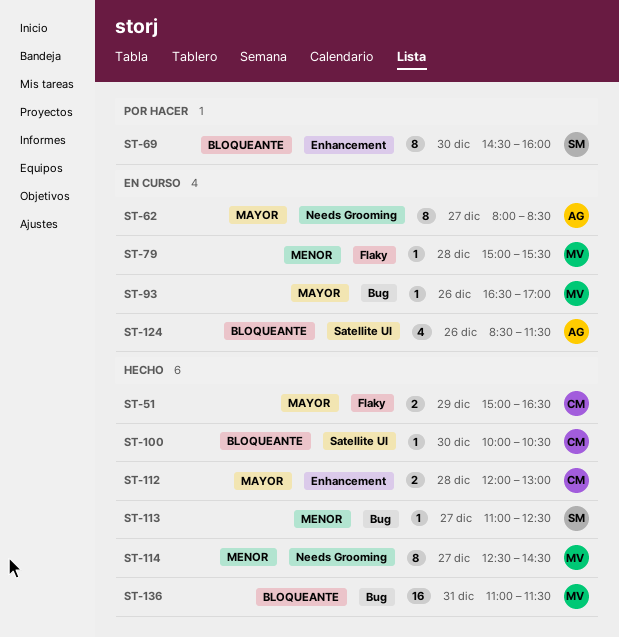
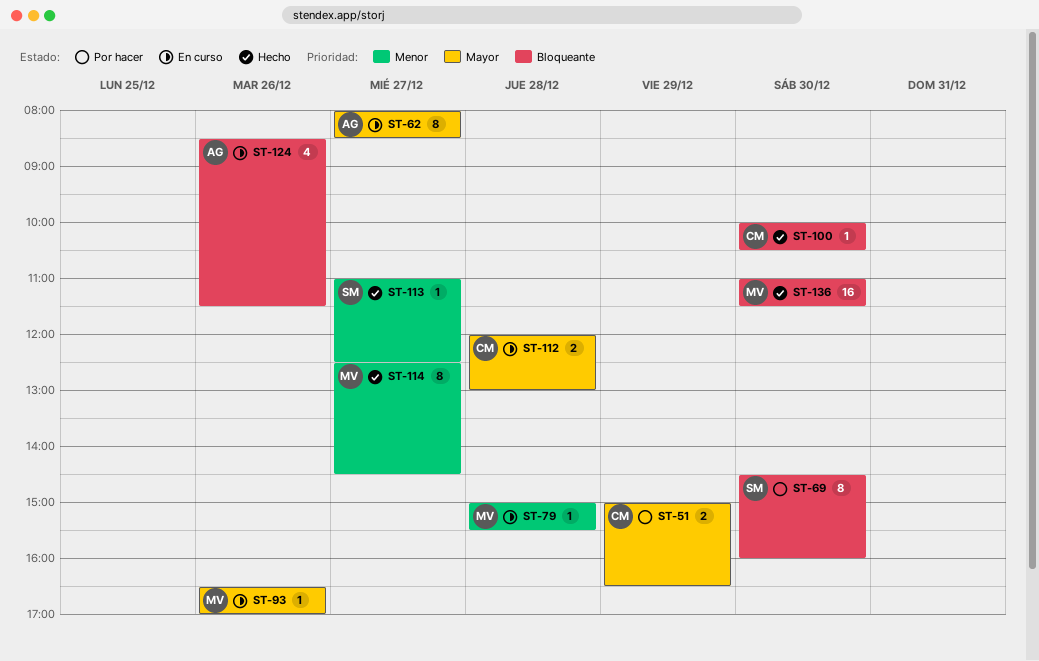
ST-51, status: Hecho -> Por hacer
ST-112, status: Hecho -> En curso
ST-136, day: Dec 31 -> Dec 30

